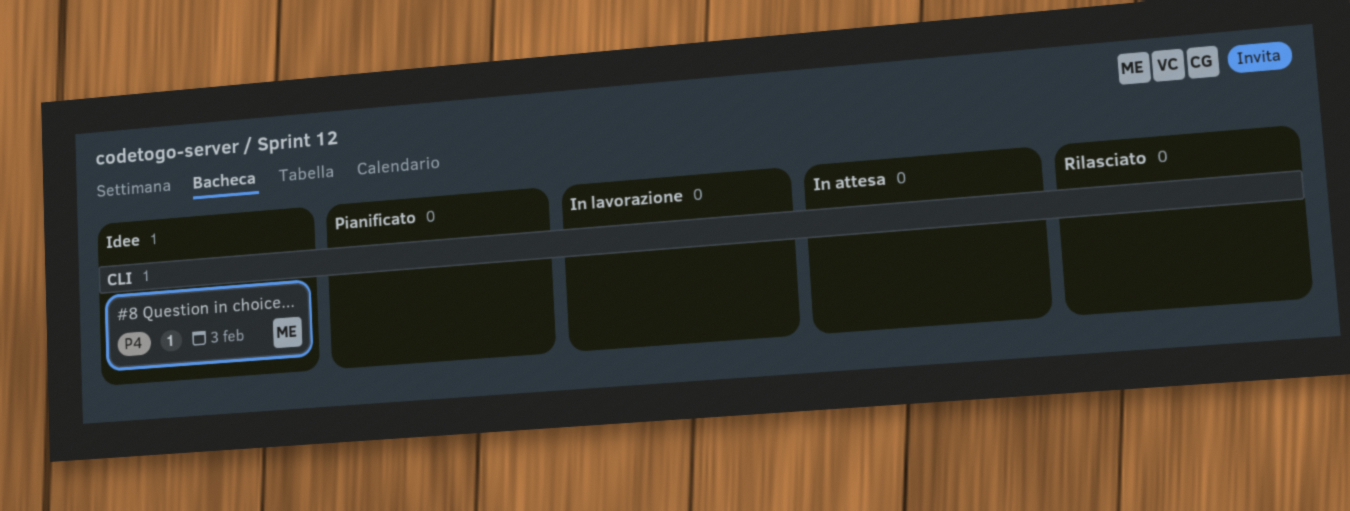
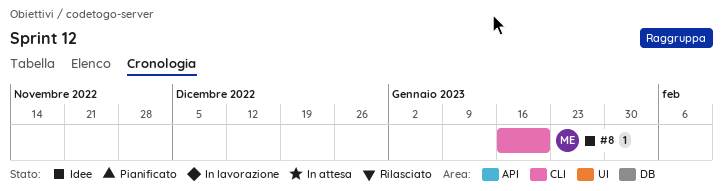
#8, due: Feb 3 -> Jan 20

